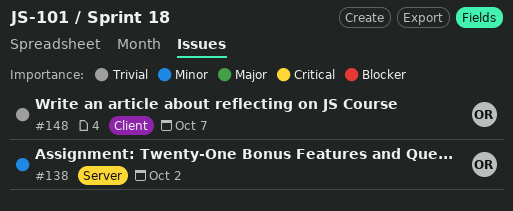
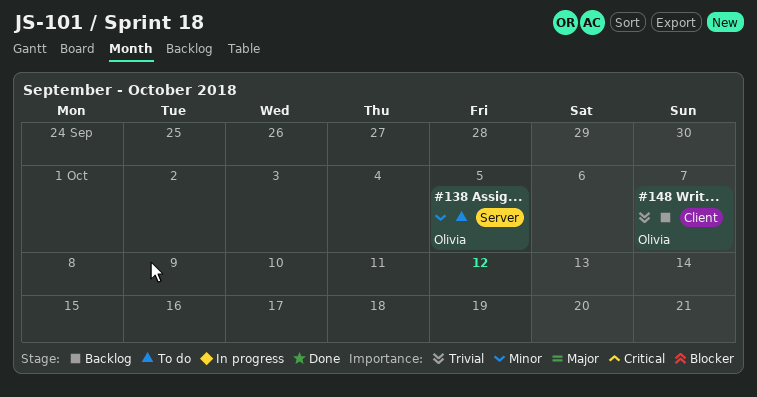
#138, due: Oct 2 -> Oct 5

